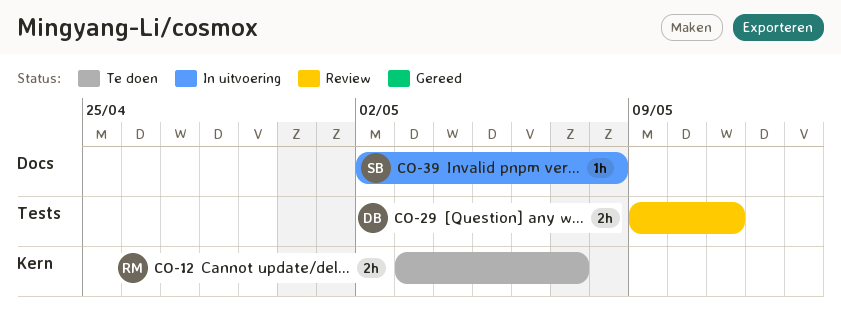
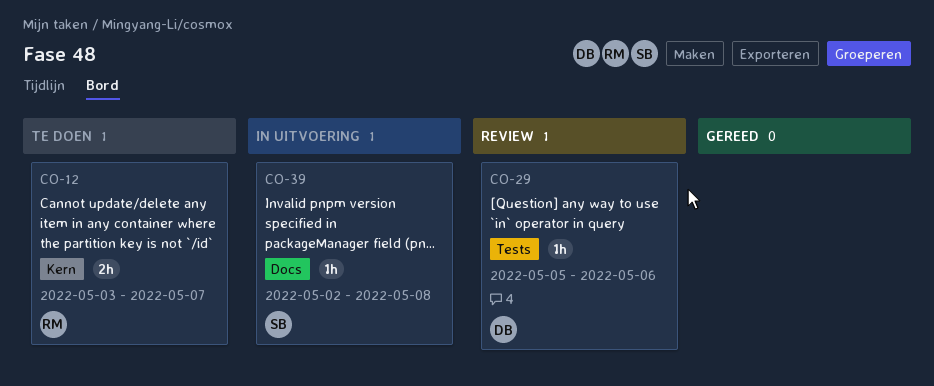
CO-29, estimate: 2h -> 1h
CO-29, start: May 9 -> May 5
CO-29, due: May 11 -> May 6

